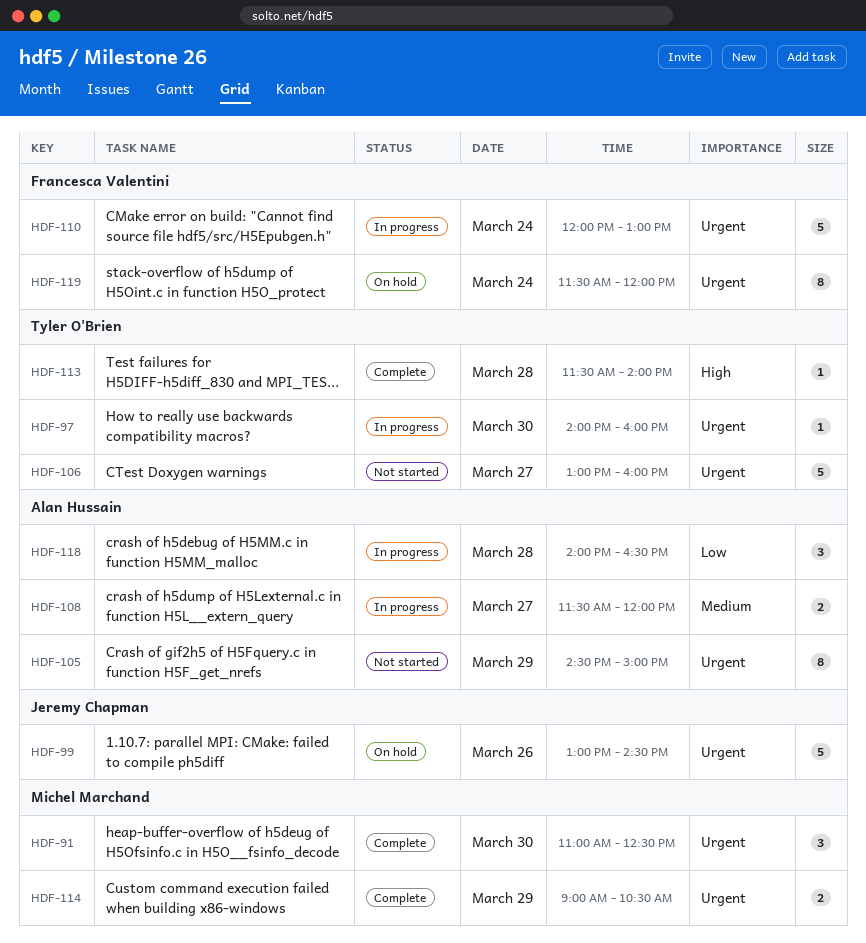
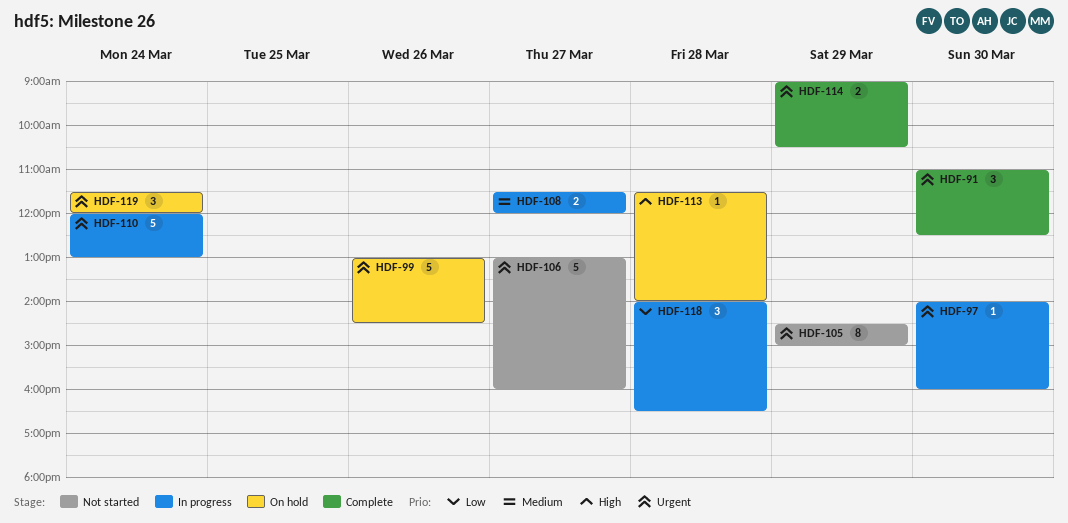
HDF-113, status: Complete -> On hold
HDF-119, estimate: 8 -> 3

